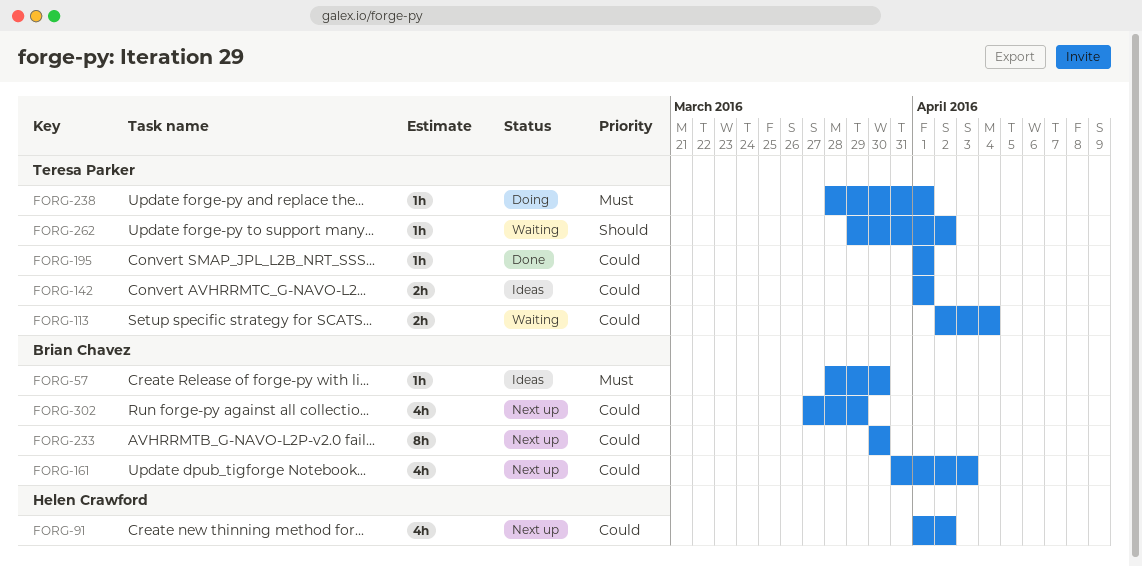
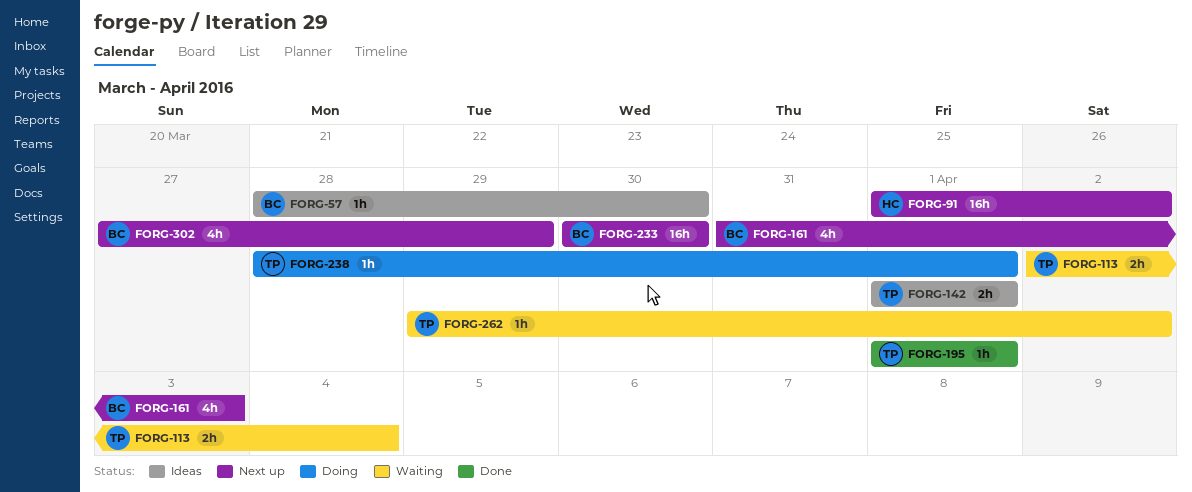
FORG-91, estimate: 4h -> 16h
FORG-233, estimate: 8h -> 16h

